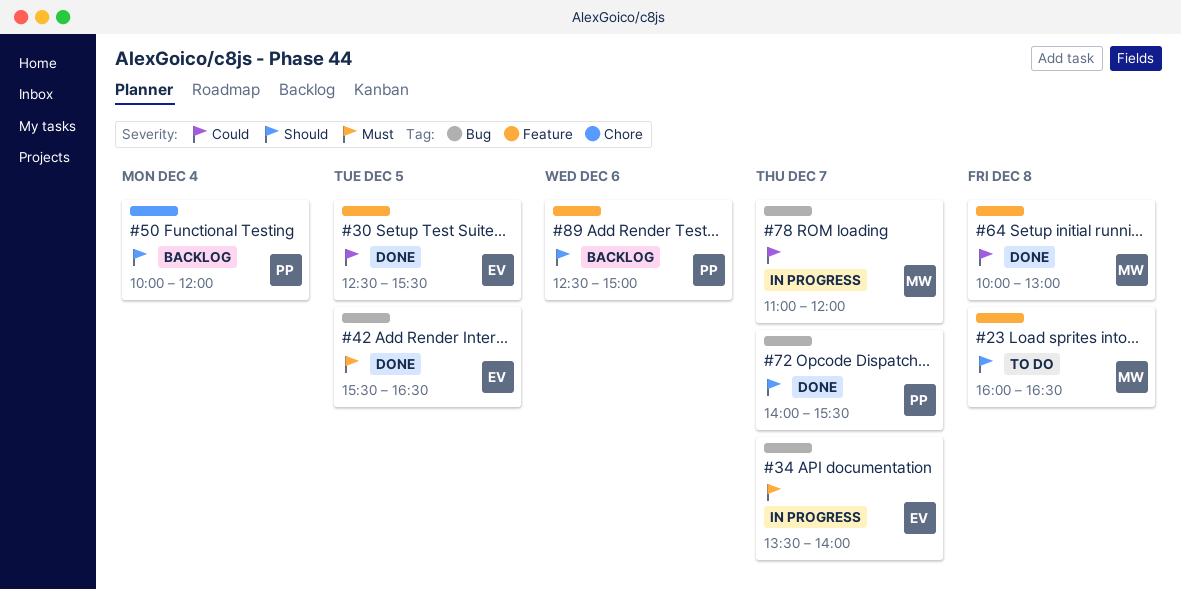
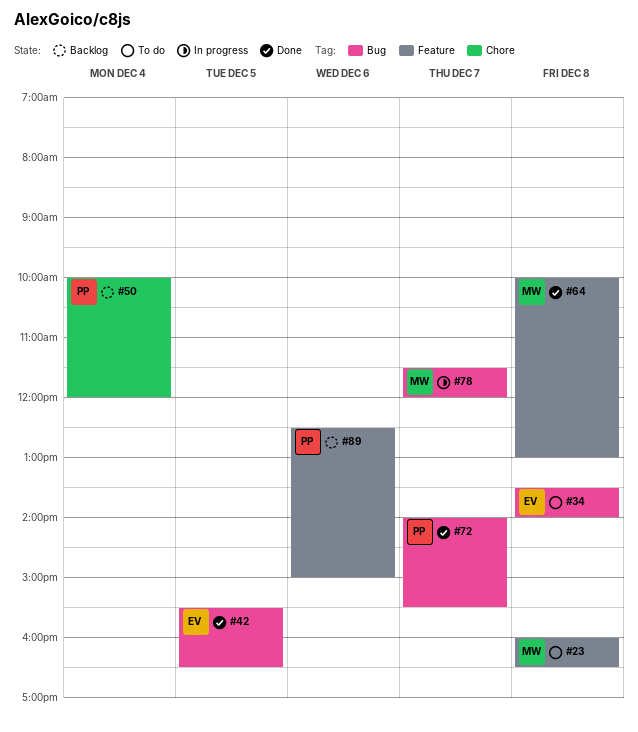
#30: present -> none
#34, status: In progress -> To do
#34, day: Dec 7 -> Dec 8
#78, begins: 11:00 -> 11:30

